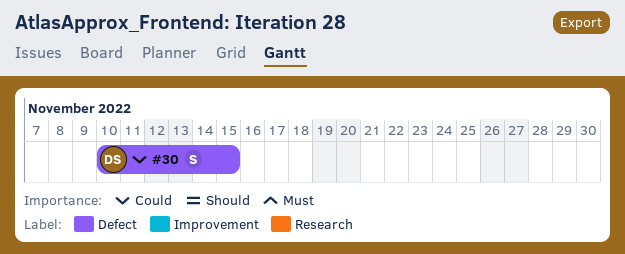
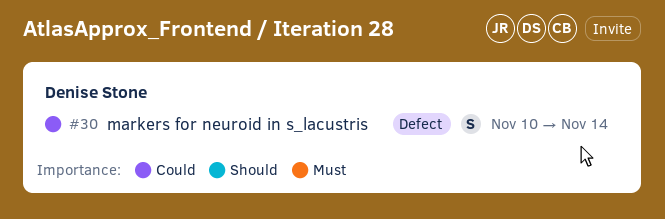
#30, due: Nov 15 -> Nov 14

